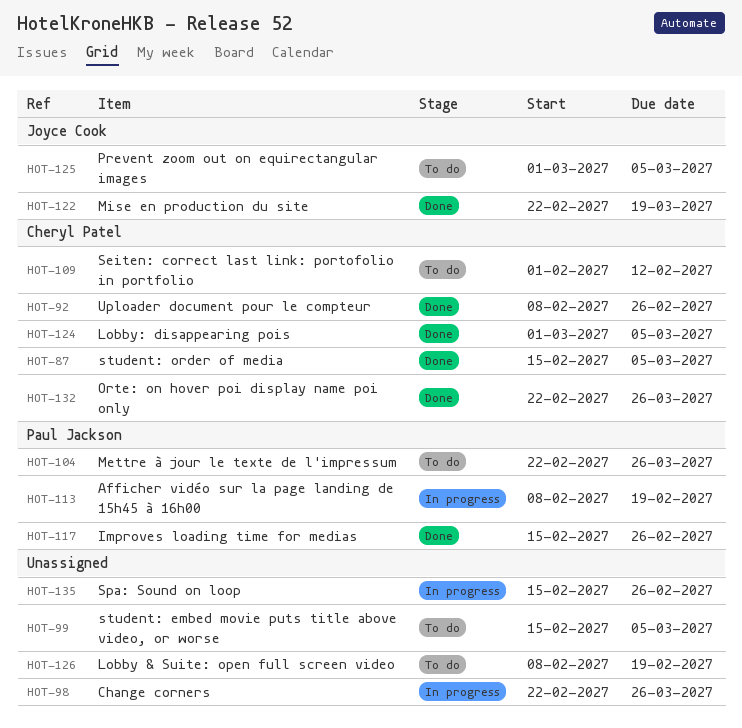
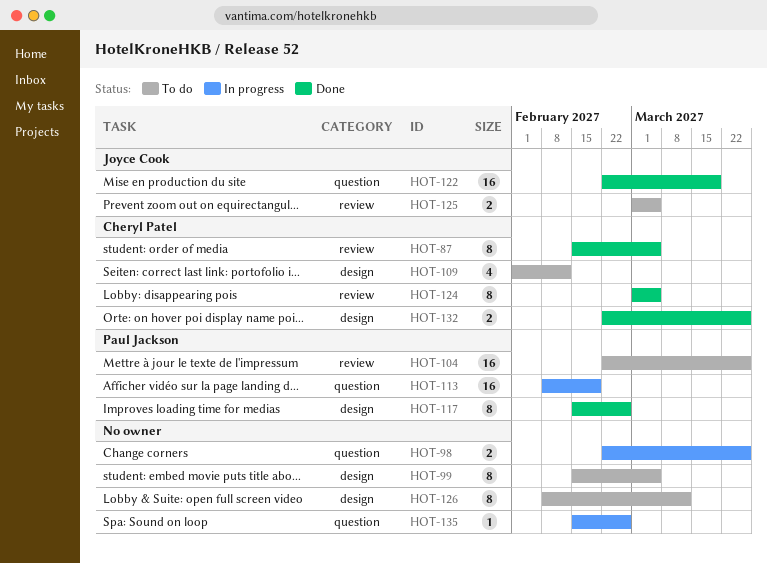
HOT-92: present -> none
HOT-126, due: Feb 19 -> Mar 12

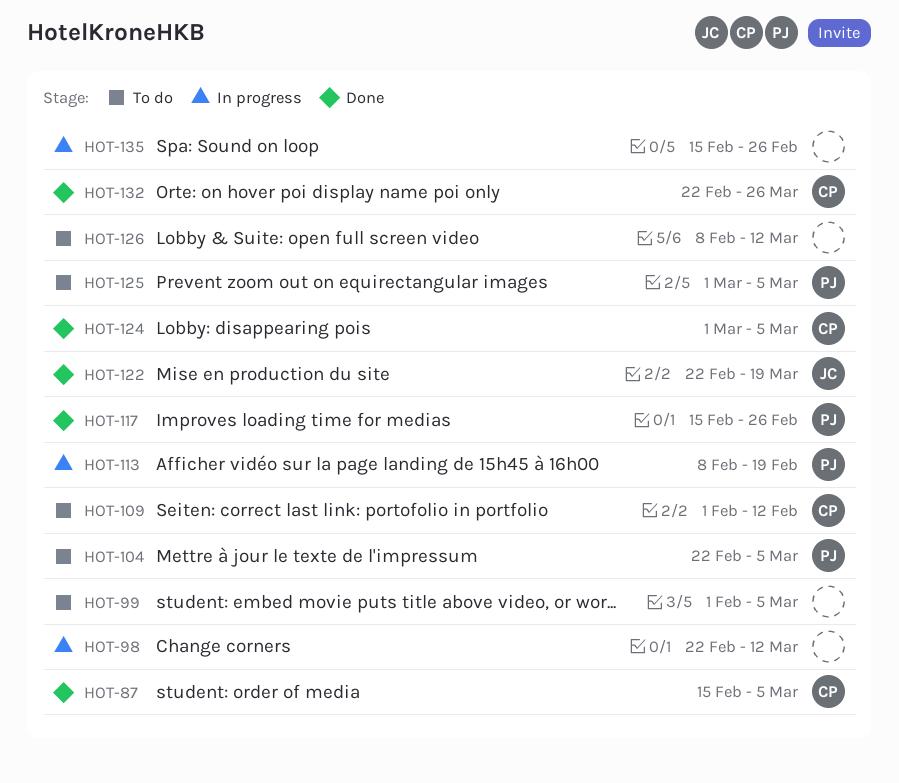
HOT-98, due: Mar 26 -> Mar 12
HOT-99, start: Feb 15 -> Feb 1
HOT-104, due: Mar 26 -> Mar 5
HOT-125, owner: Joyce Cook -> Paul Jackson

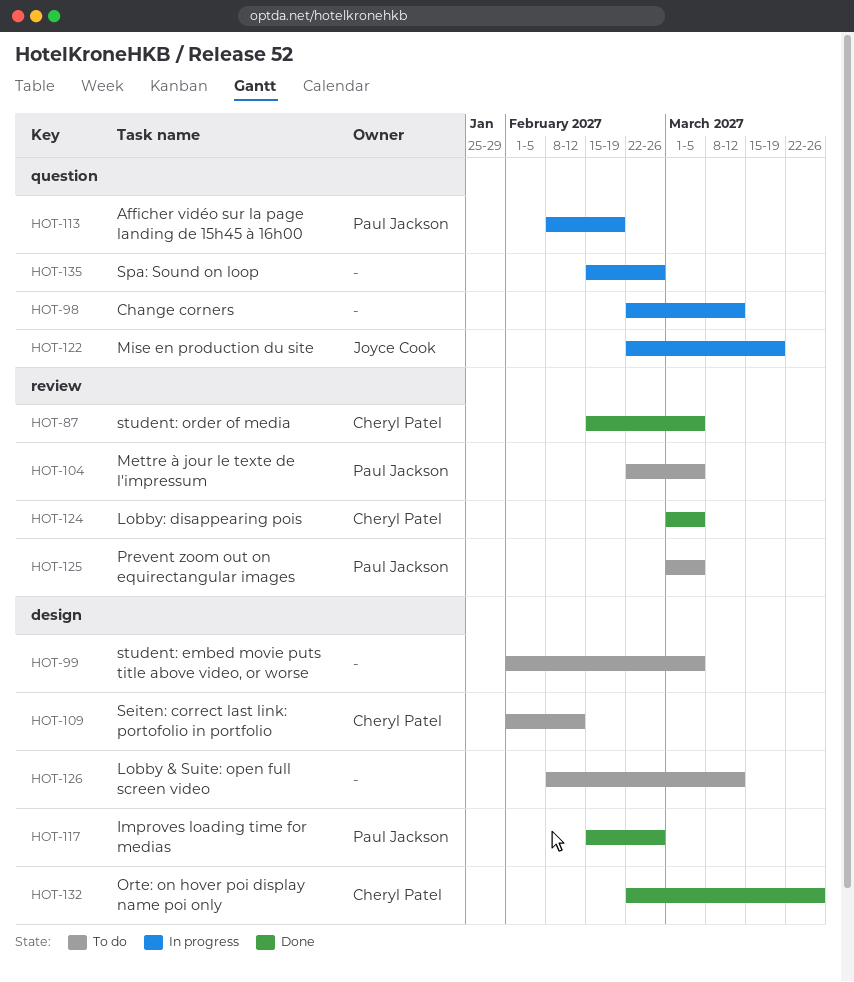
HOT-122, status: Done -> In progress

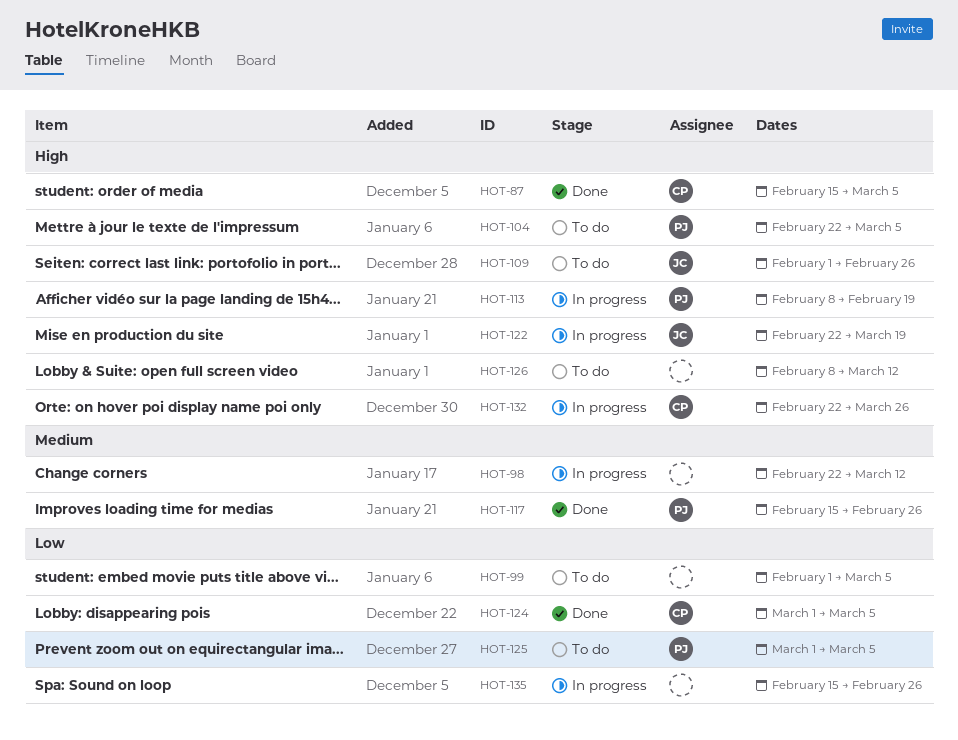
HOT-109, owner: Cheryl Patel -> Joyce Cook
HOT-109, due: Feb 12 -> Feb 26
HOT-132, status: Done -> In progress

